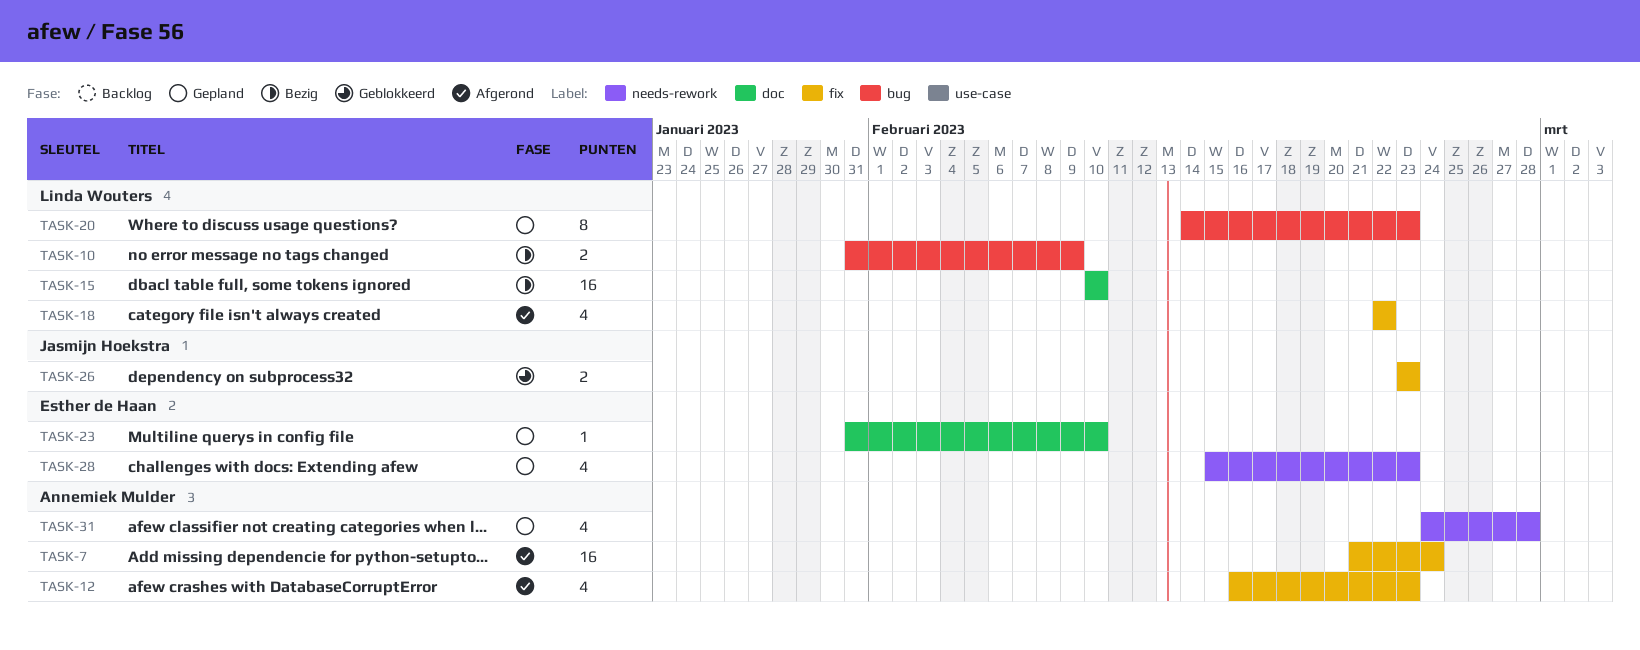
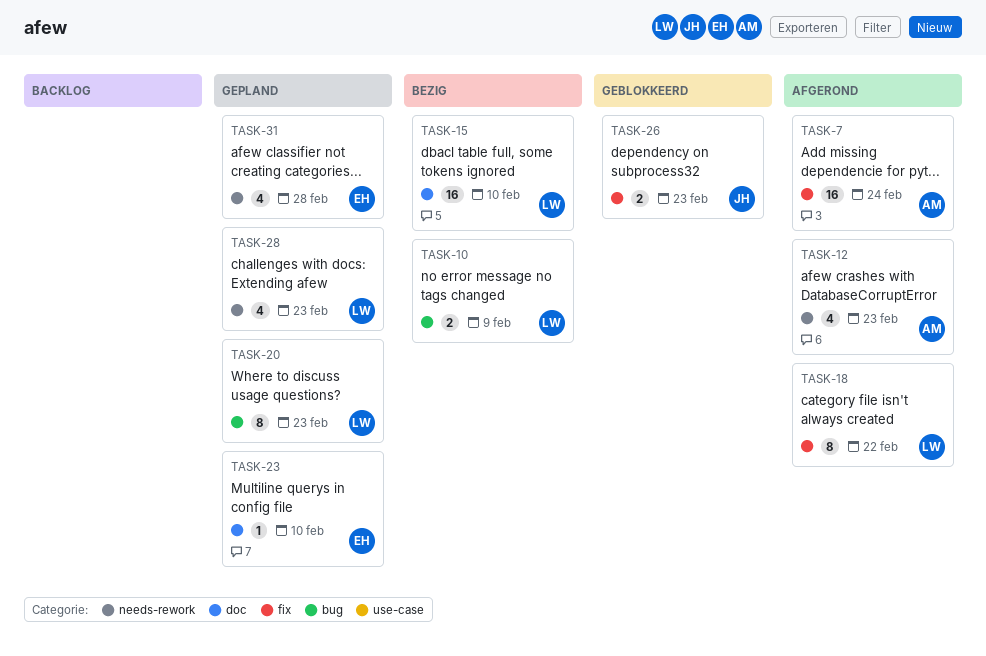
TASK-12, label: fix -> needs-rework
TASK-18, estimate: 4 -> 8
TASK-28, owner: Esther de Haan -> Linda Wouters
TASK-31, owner: Annemiek Mulder -> Esther de Haan

